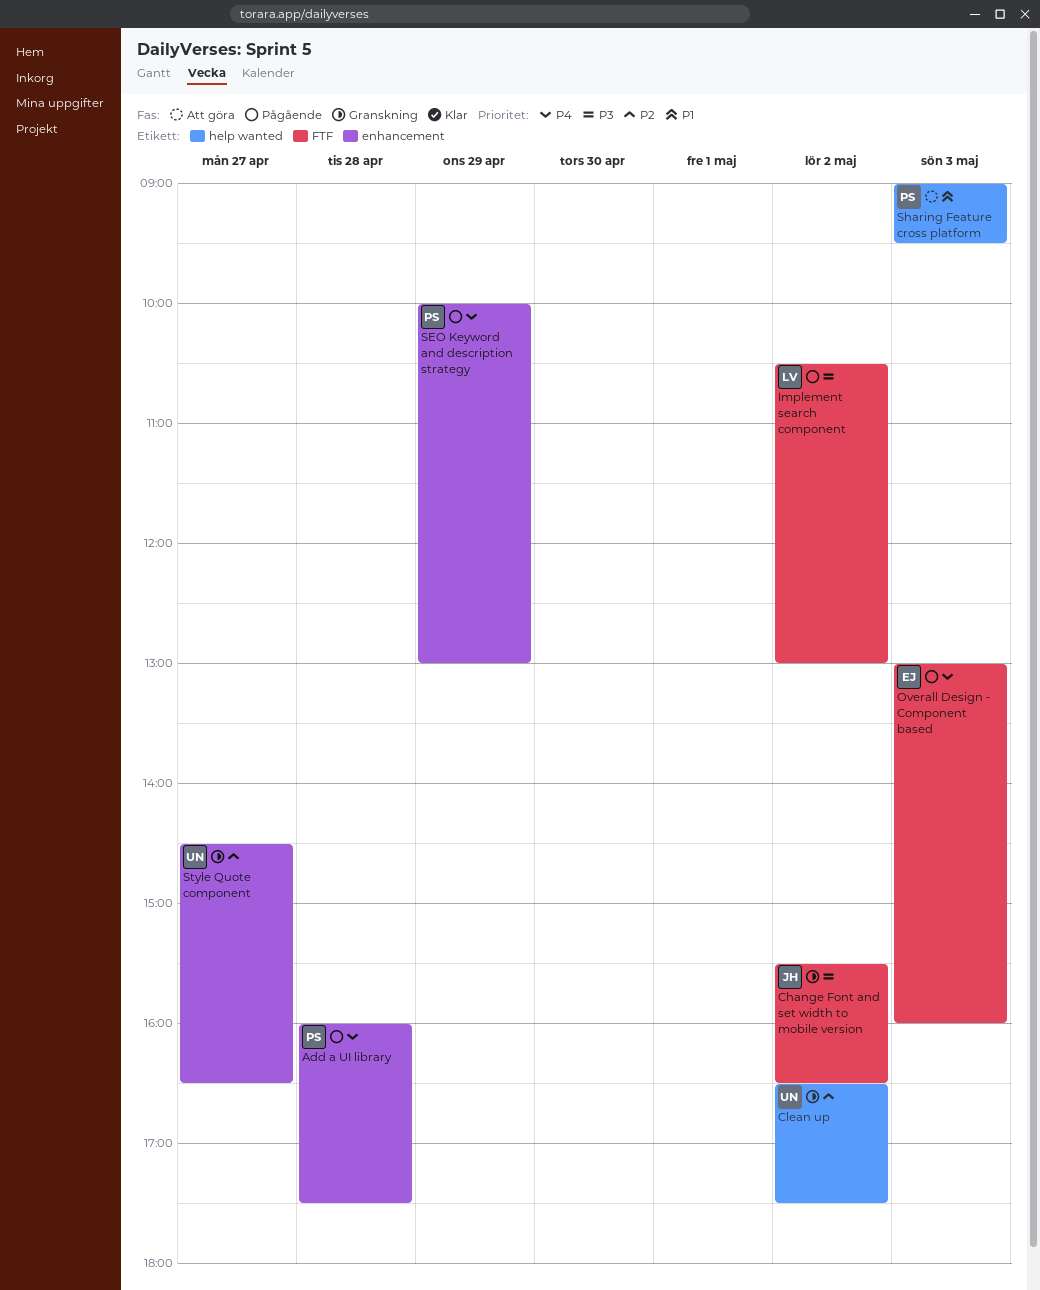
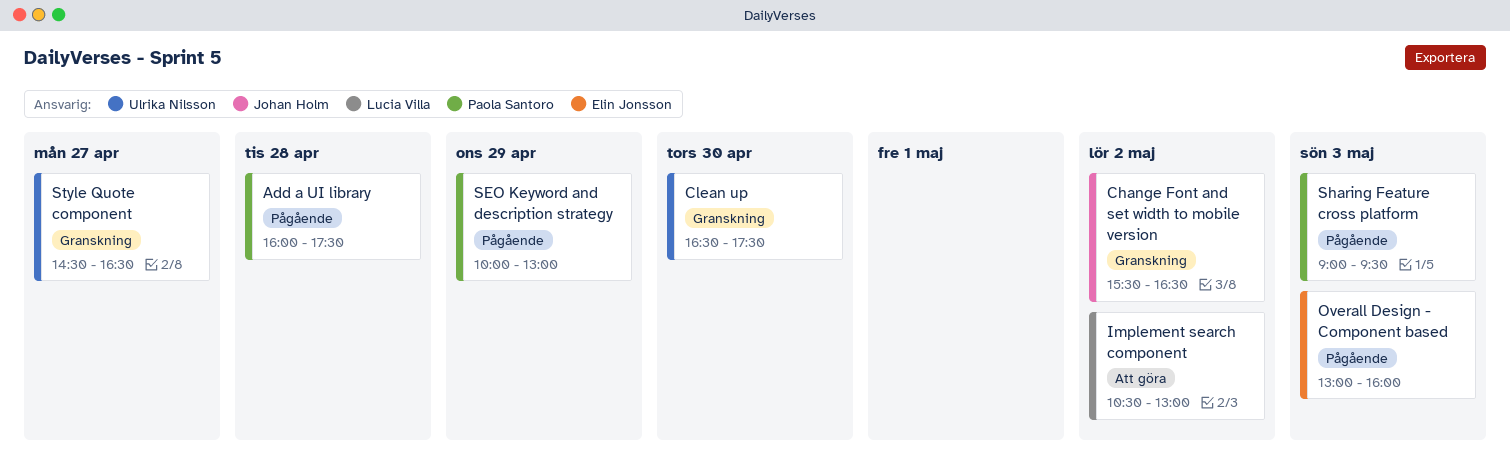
Clean up, day: May 2 -> Apr 30
Implement search component, status: Pågående -> Att göra
Sharing Feature cross platform, status: Att göra -> Pågående

